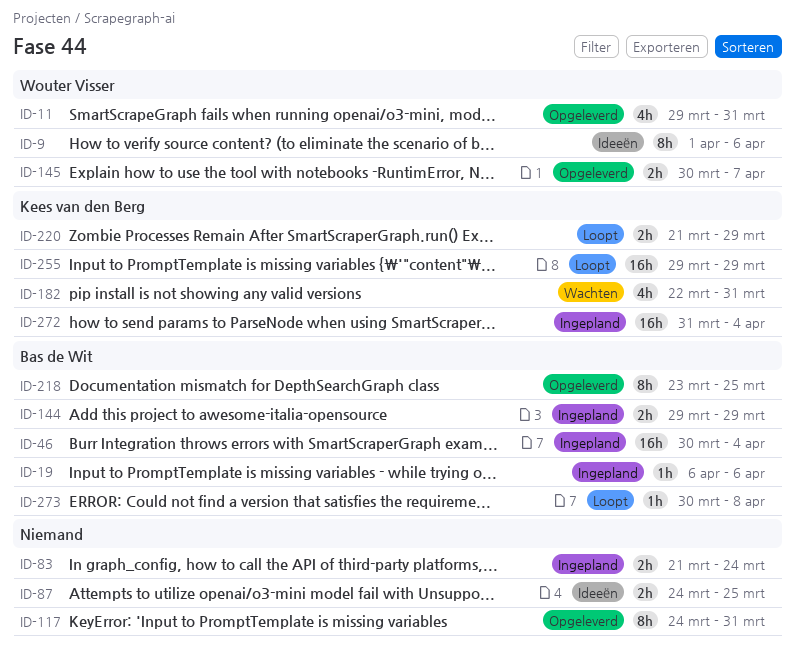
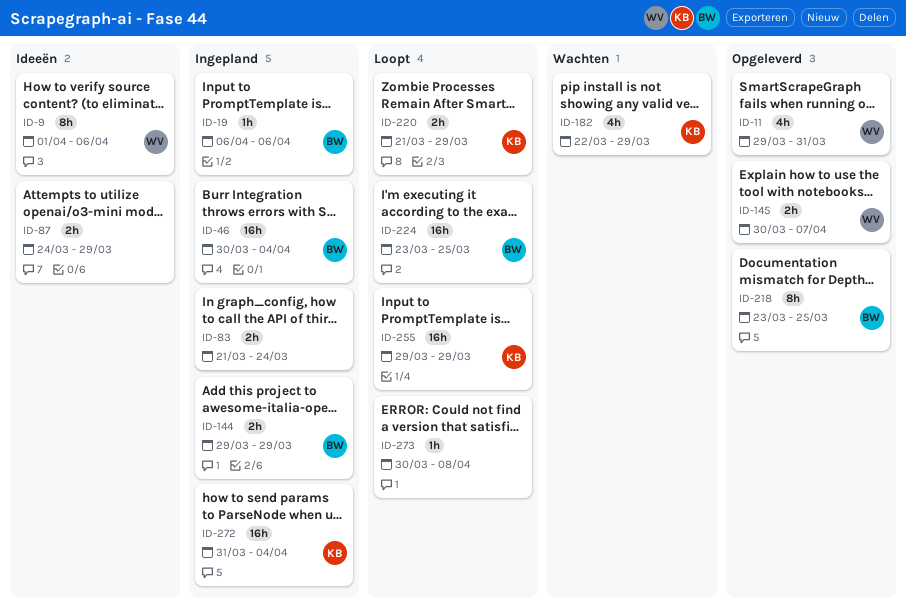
ID-87, due: Mar 25 -> Mar 29
ID-117: present -> none
ID-182, due: Mar 31 -> Mar 29
ID-224: none -> present
ID-273, owner: Bas de Wit -> none

